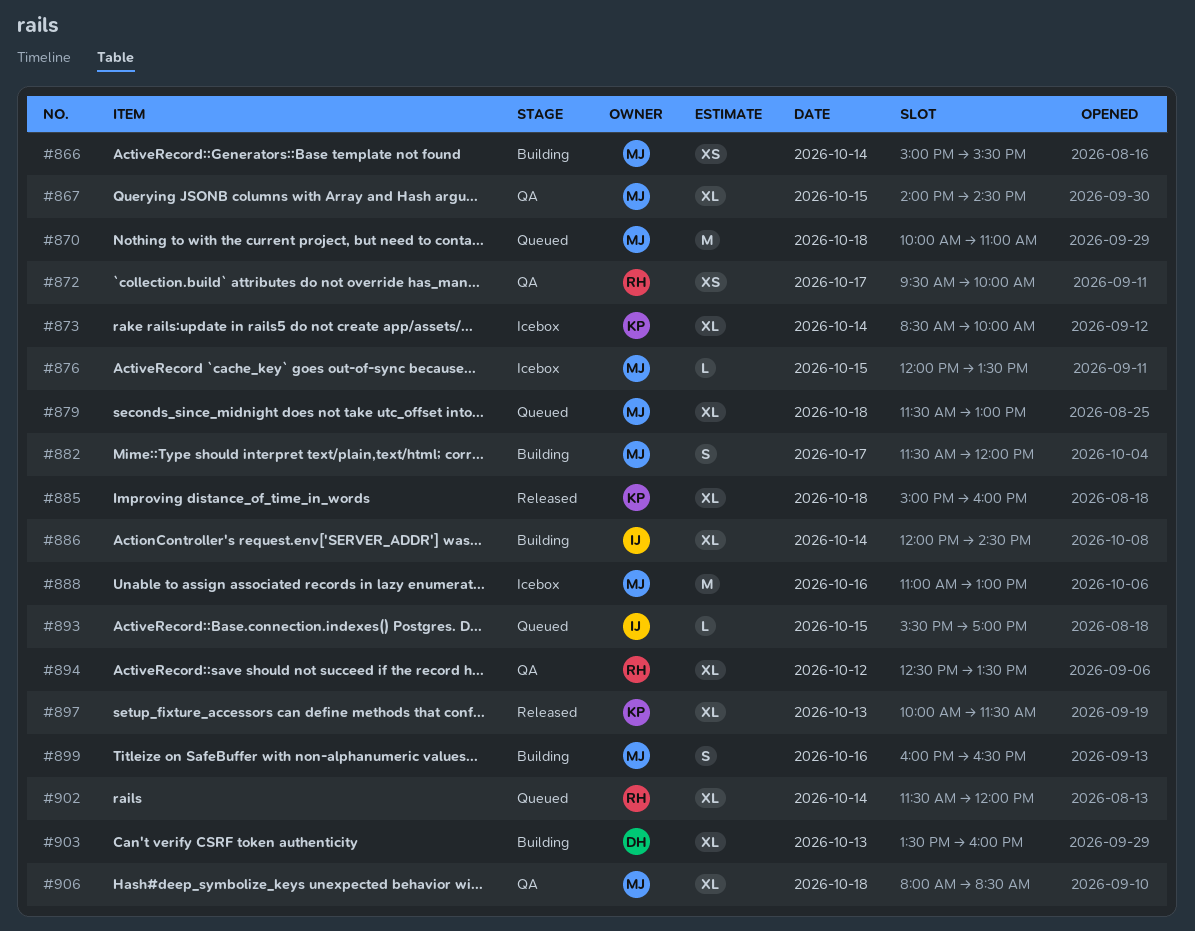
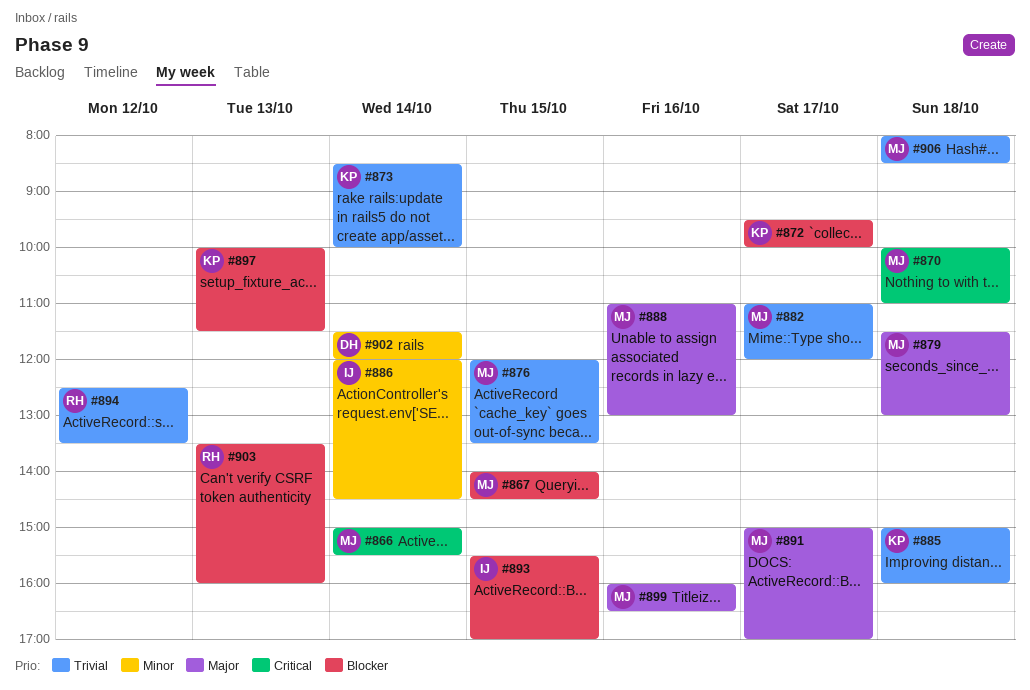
#872, owner: RH -> KP
#882, begins: 11:30 -> 11:00
#891: none -> present
#902, owner: RH -> DH
#903, owner: DH -> RH

